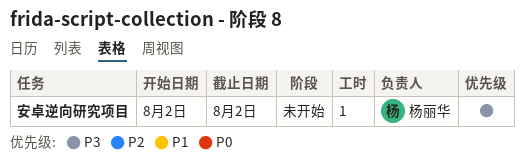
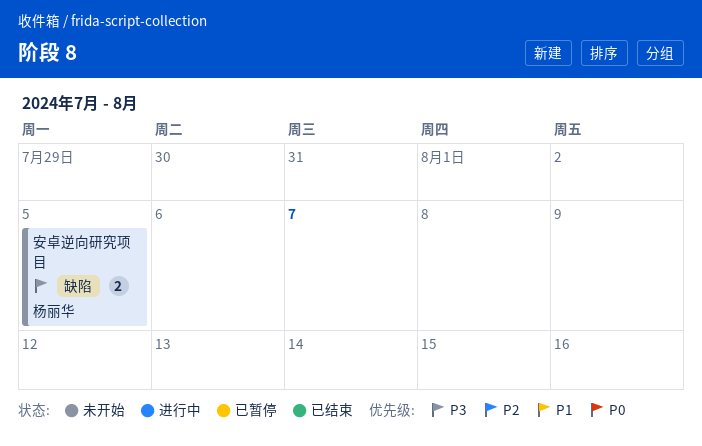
安卓逆向研究项目, estimate: 1 -> 2
安卓逆向研究项目, due: Aug 2 -> Aug 5

